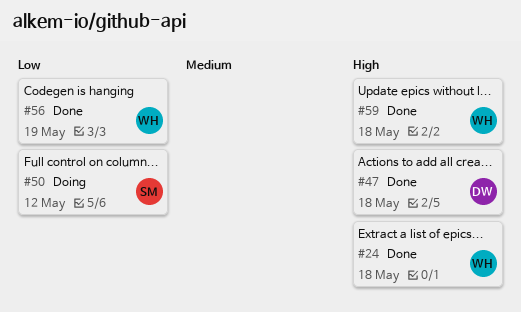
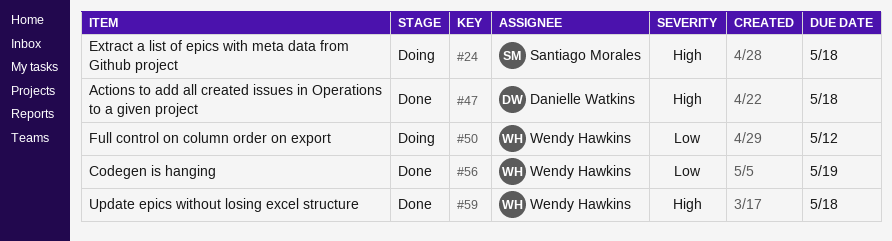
#24, status: Done -> Doing
#24, owner: Wendy Hawkins -> Santiago Morales
#50, owner: Santiago Morales -> Wendy Hawkins

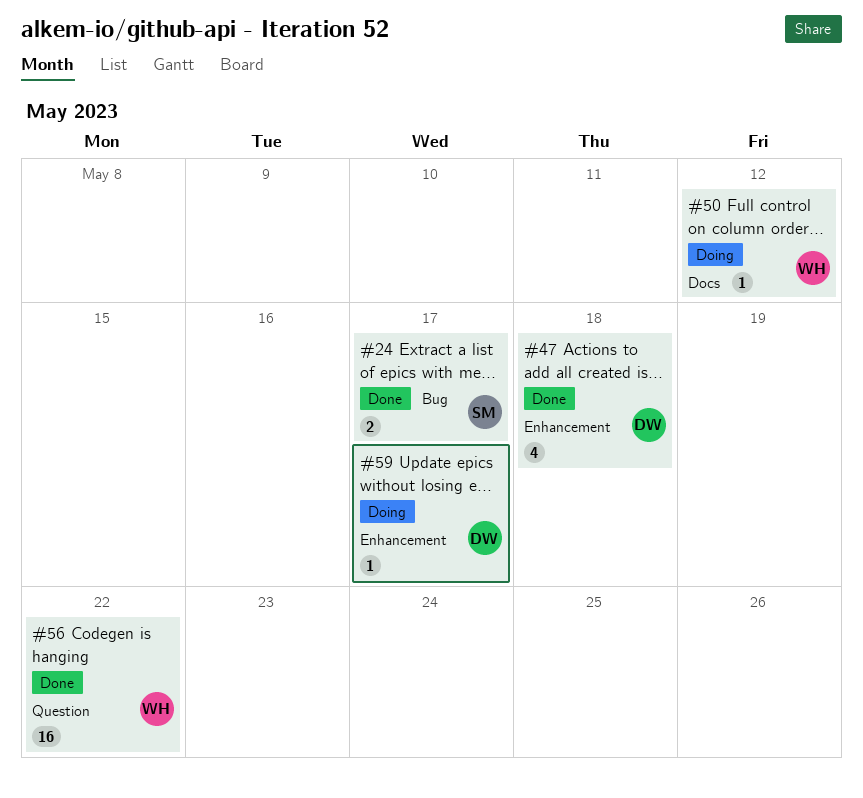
#24, status: Doing -> Done
#24, due: May 18 -> May 17
#56, due: May 19 -> May 22
#59, status: Done -> Doing
#59, owner: Wendy Hawkins -> Danielle Watkins
#59, due: May 18 -> May 17

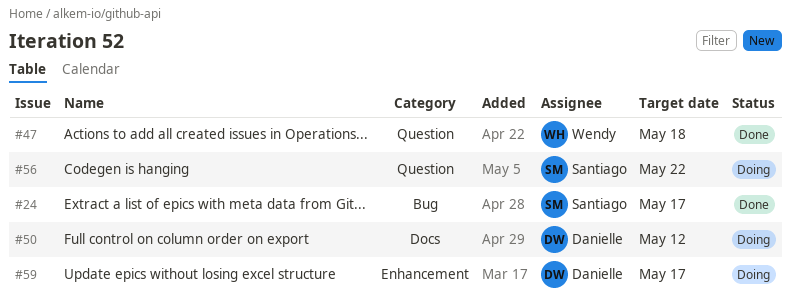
#47, owner: Danielle -> Wendy
#47, label: Enhancement -> Question
#50, owner: Wendy -> Danielle
#56, status: Done -> Doing
#56, owner: Wendy -> Santiago

